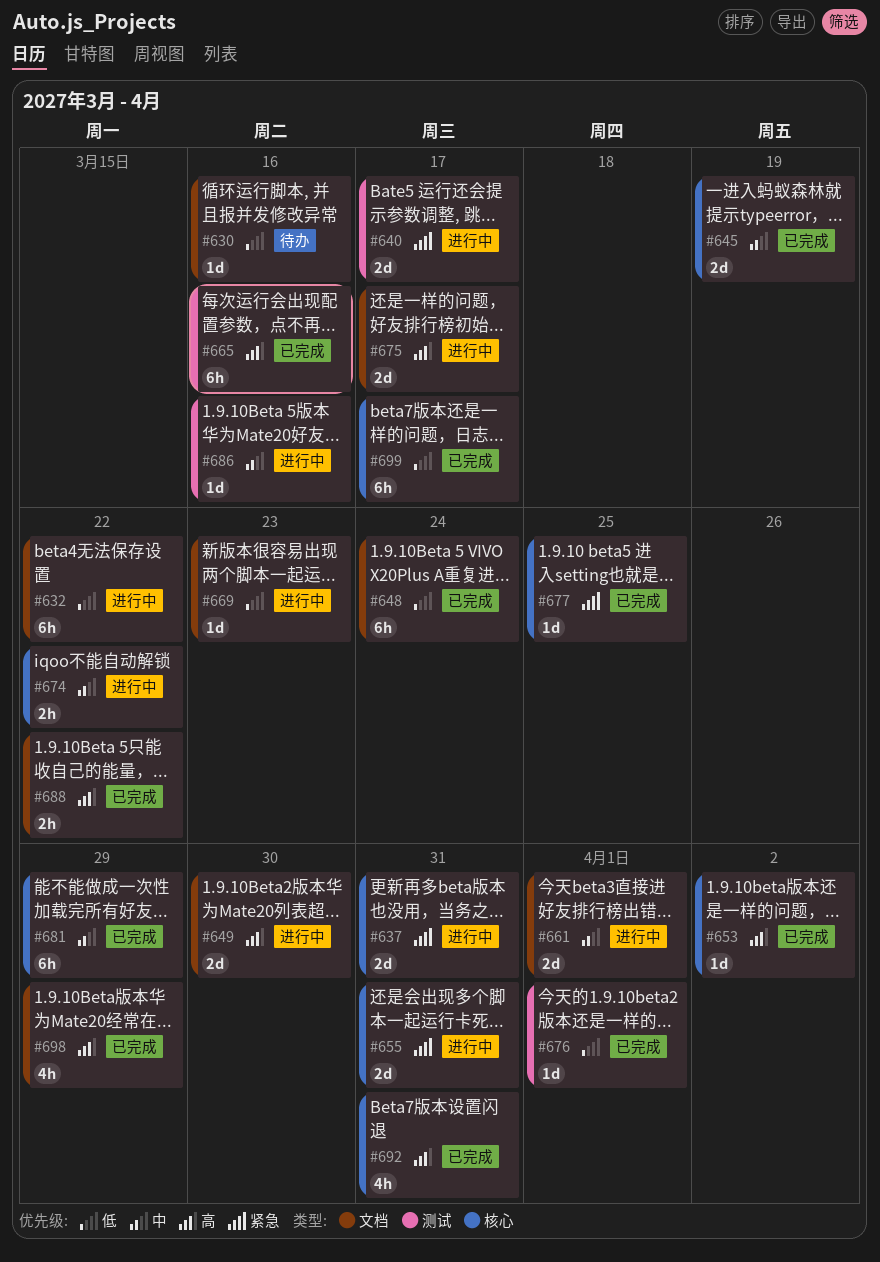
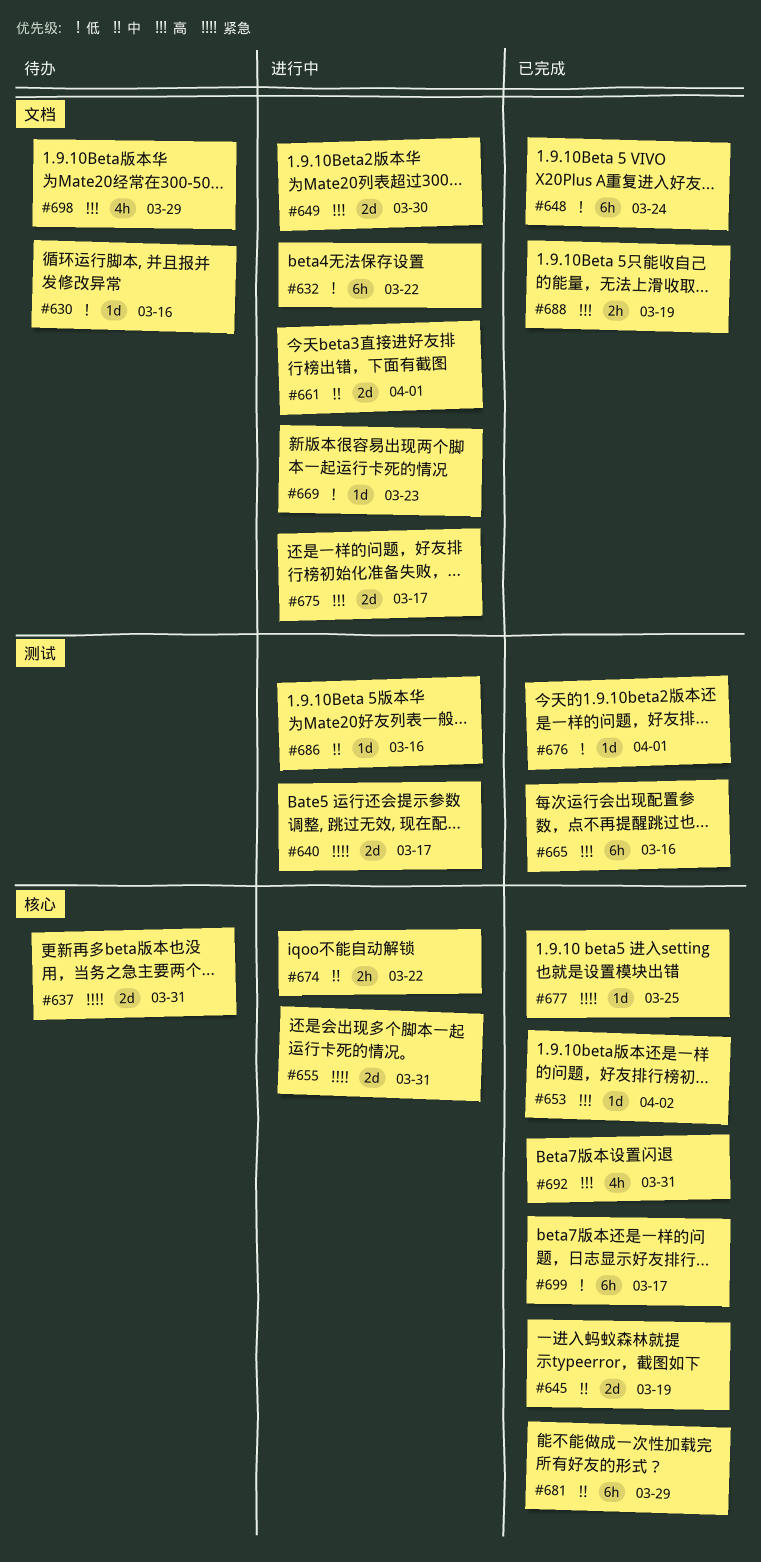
#637, status: 进行中 -> 待办
#688, due: Mar 22 -> Mar 19
#698, status: 已完成 -> 待办

